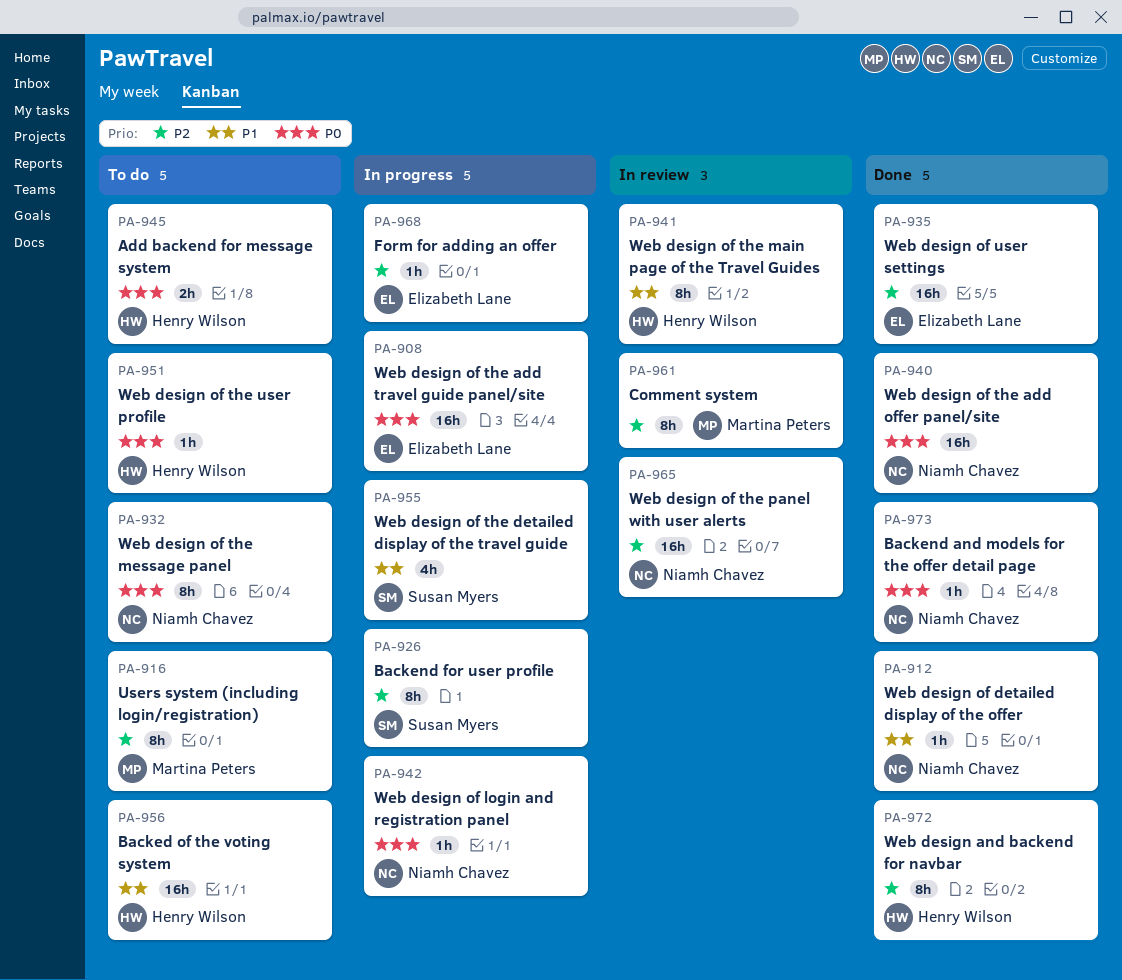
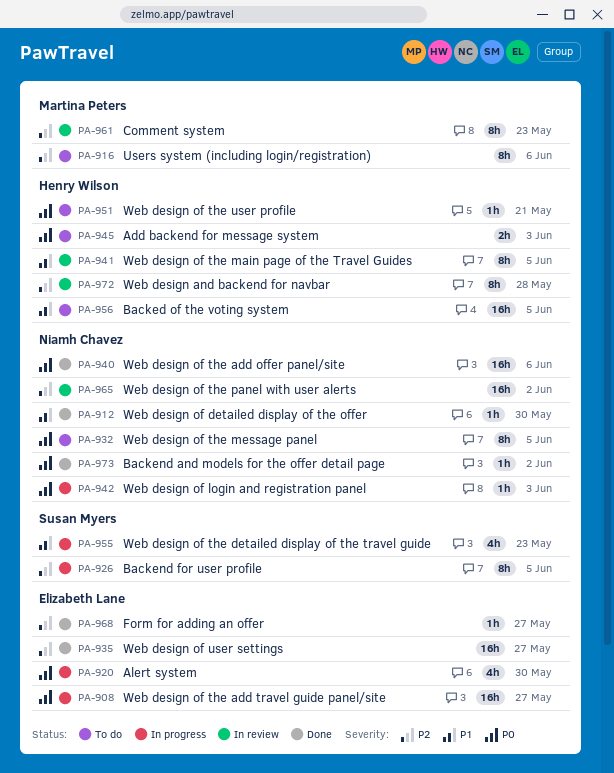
PA-920: none -> present
PA-968, status: In progress -> Done
PA-972, status: Done -> In review

